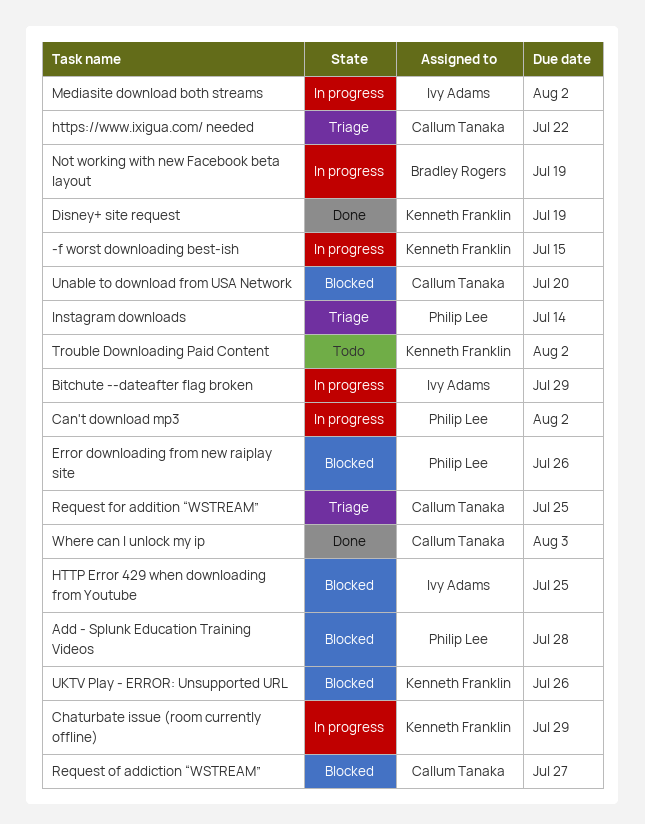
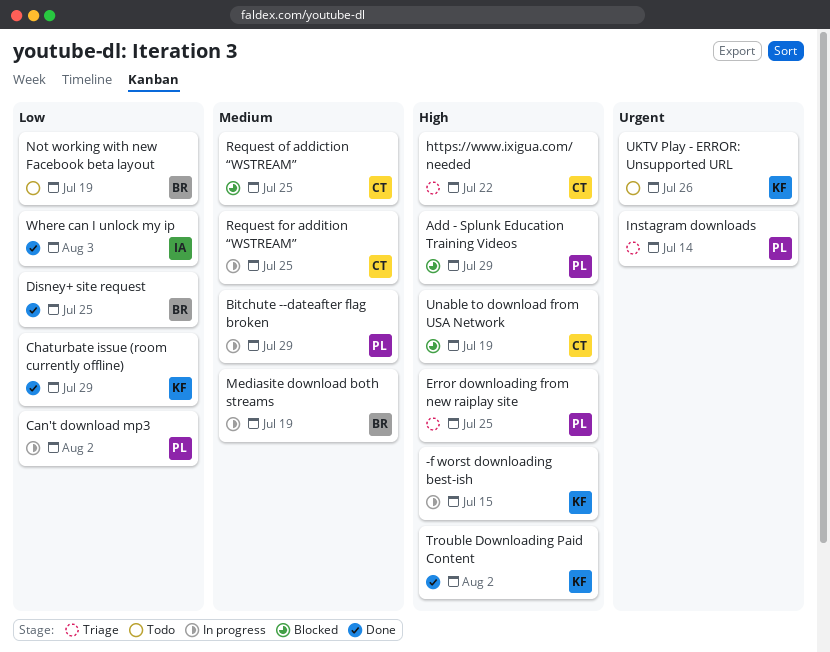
Add - Splunk Education Training Videos, due: Jul 28 -> Jul 29
Bitchute --dateafter flag broken, owner: Ivy Adams -> Philip Lee
Chaturbate issue (room currently offline), status: In progress -> Done
Disney+ site request, owner: Kenneth Franklin -> Bradley Rogers
Disney+ site request, due: Jul 19 -> Jul 25
Error downloading from new raiplay site, status: Blocked -> Triage
Error downloading from new raiplay site, due: Jul 26 -> Jul 25
HTTP Error 429 when downloading from Youtube: present -> none
Mediasite download both streams, owner: Ivy Adams -> Bradley Rogers
Mediasite download both streams, due: Aug 2 -> Jul 19
Not working with new Facebook beta layout, status: In progress -> Todo
Request for addition “WSTREAM”, status: Triage -> In progress
Request of addiction “WSTREAM”, due: Jul 27 -> Jul 25
Trouble Downloading Paid Content, status: Todo -> Done
UKTV Play - ERROR: Unsupported URL, status: Blocked -> Todo
Unable to download from USA Network, due: Jul 20 -> Jul 19
Where can I unlock my ip, owner: Callum Tanaka -> Ivy Adams

